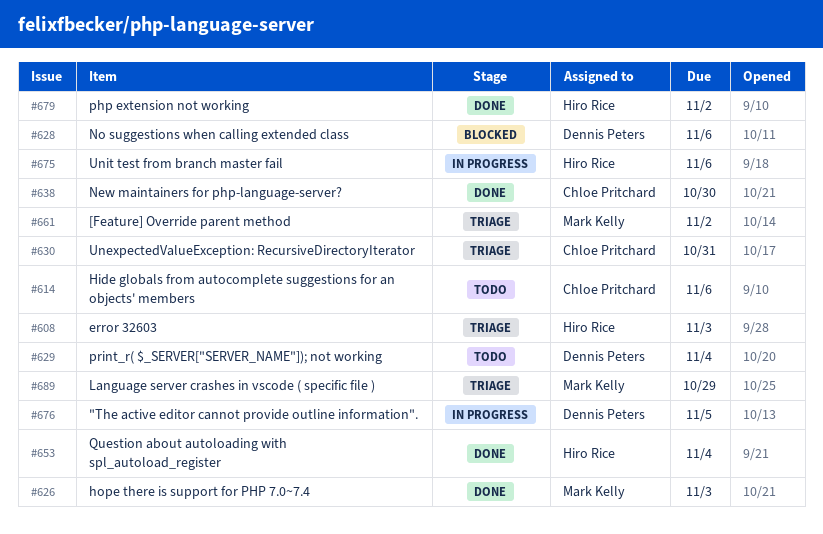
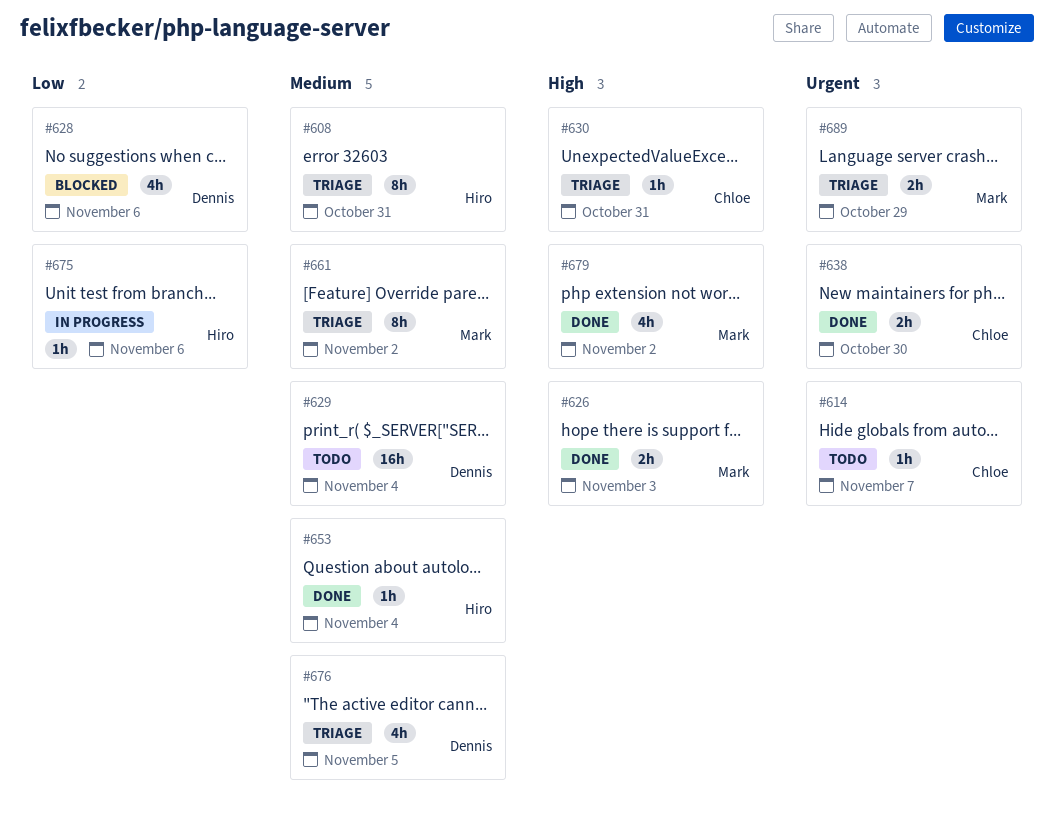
#608, due: Nov 3 -> Oct 31
#614, due: Nov 6 -> Nov 7
#676, status: In progress -> Triage
#679, owner: Hiro Rice -> Mark Kelly

